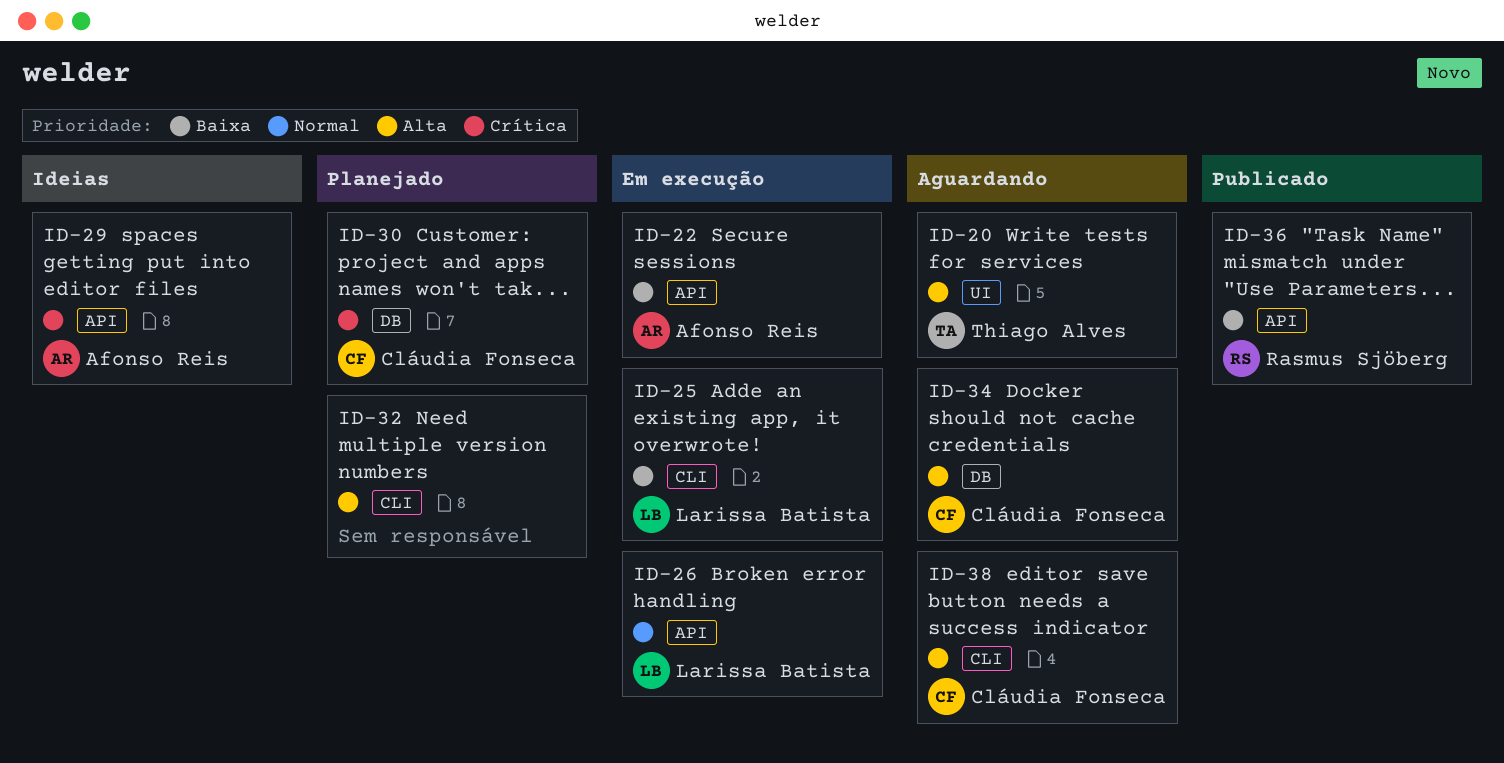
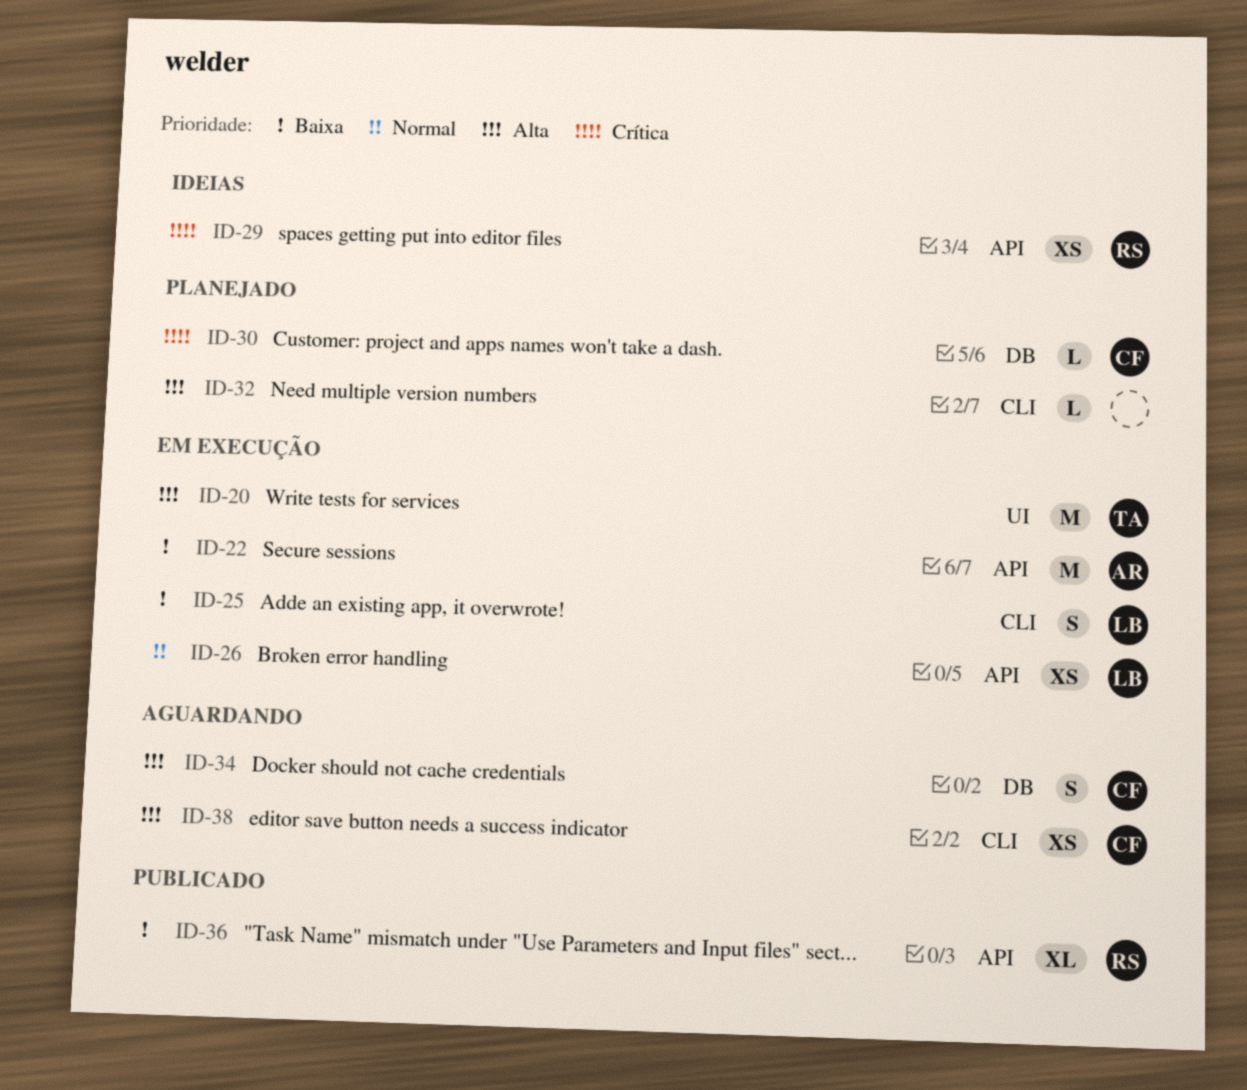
ID-20, status: Aguardando -> Em execução
ID-29, owner: Afonso Reis -> Rasmus Sjöberg

